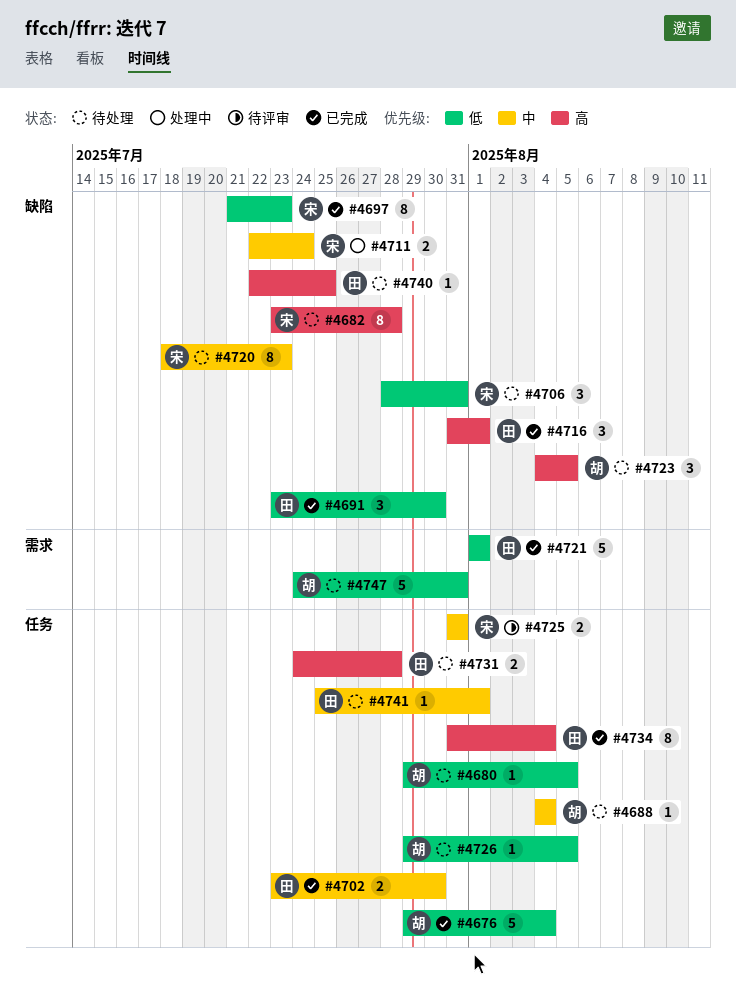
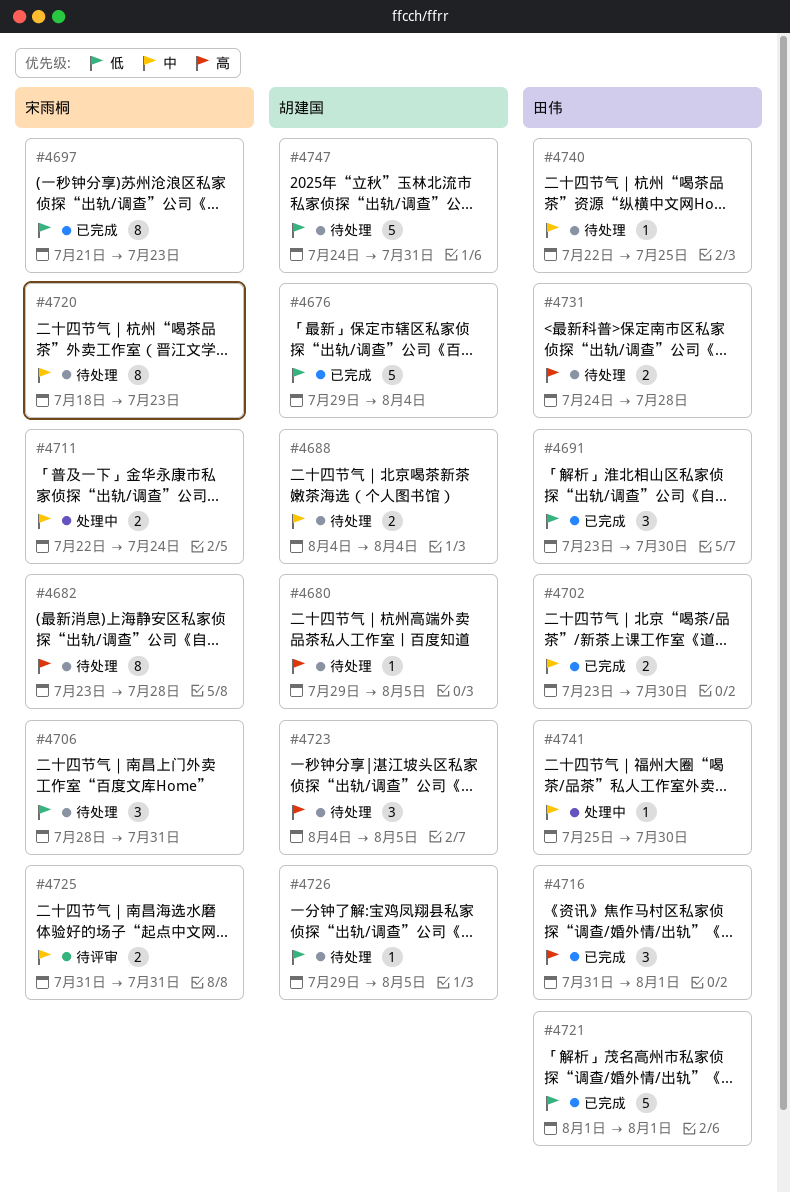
#4680, priority: 低 -> 高
#4688, estimate: 1 -> 2
#4734: present -> none
#4740, priority: 高 -> 中
#4741, status: 待处理 -> 处理中
#4741, due: Aug 1 -> Jul 30

